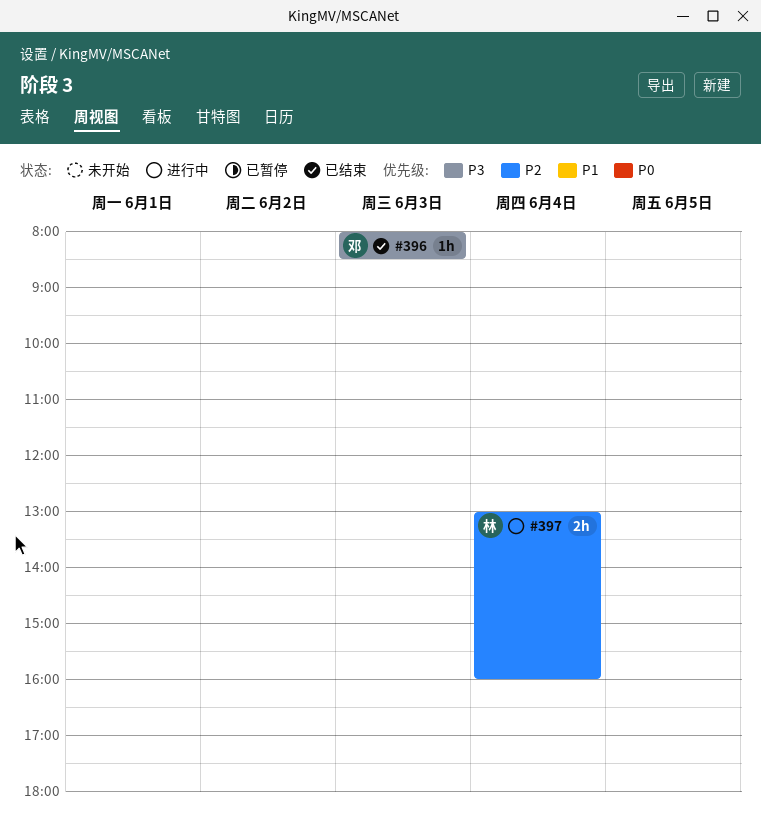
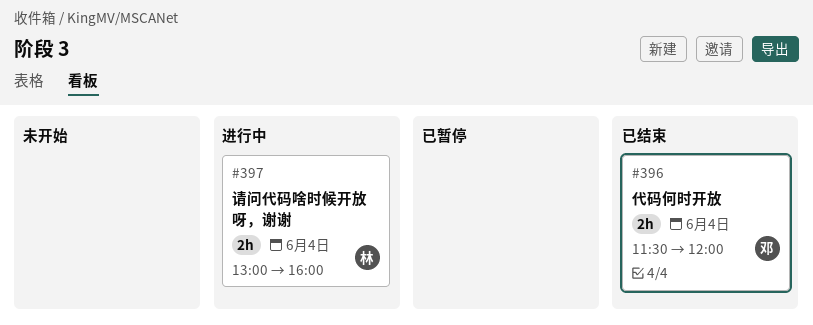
#396, estimate: 1h -> 2h
#396, day: Jun 3 -> Jun 4
#396, begins: 08:00 -> 11:30
#396, ends: 08:30 -> 12:00

